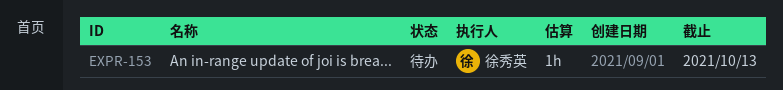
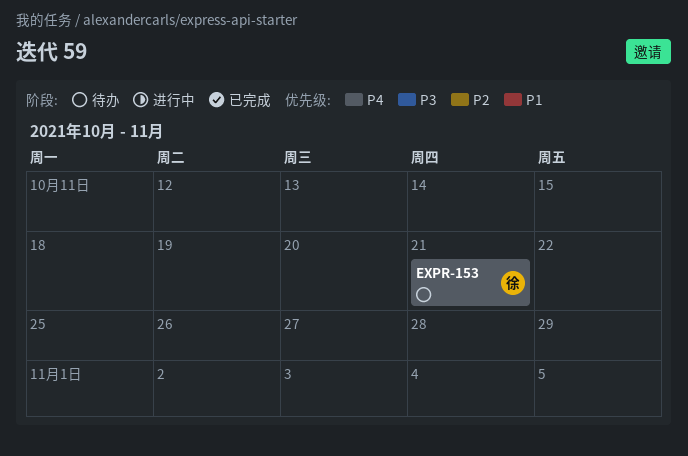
EXPR-153, due: Oct 13 -> Oct 21

